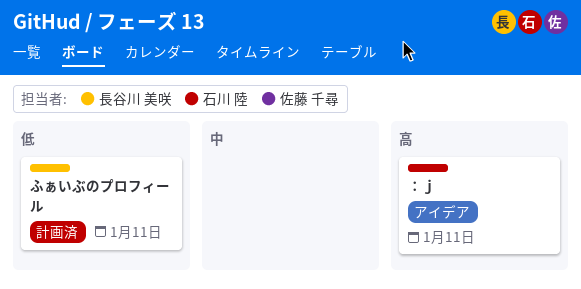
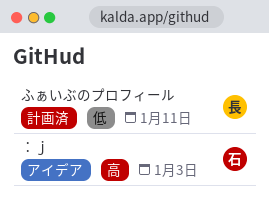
：ｊ, due: Jan 11 -> Jan 3

